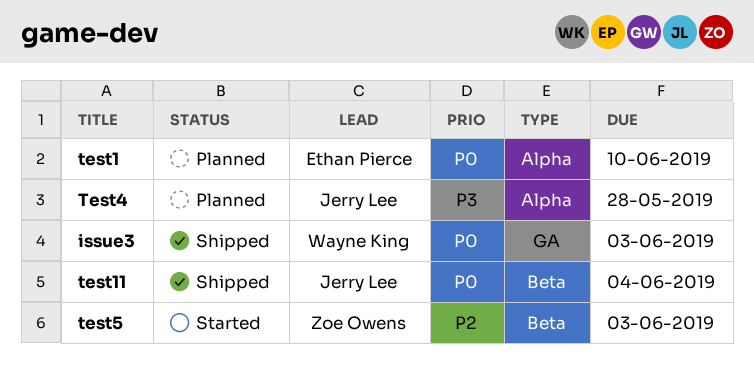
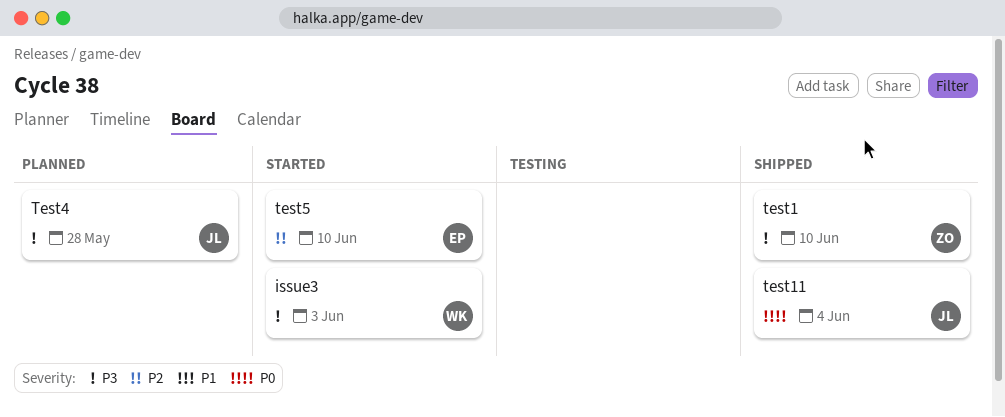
issue3, status: Shipped -> Started
issue3, priority: P0 -> P3
test1, status: Planned -> Shipped
test1, owner: Ethan Pierce -> Zoe Owens
test1, priority: P0 -> P3
test5, owner: Zoe Owens -> Ethan Pierce
test5, due: Jun 3 -> Jun 10

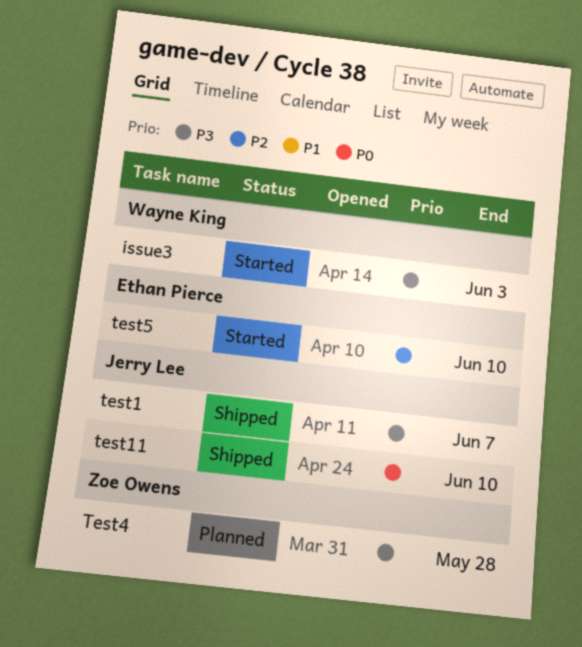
test1, owner: Zoe Owens -> Jerry Lee
test1, due: Jun 10 -> Jun 7
test11, due: Jun 4 -> Jun 10
Test4, owner: Jerry Lee -> Zoe Owens

